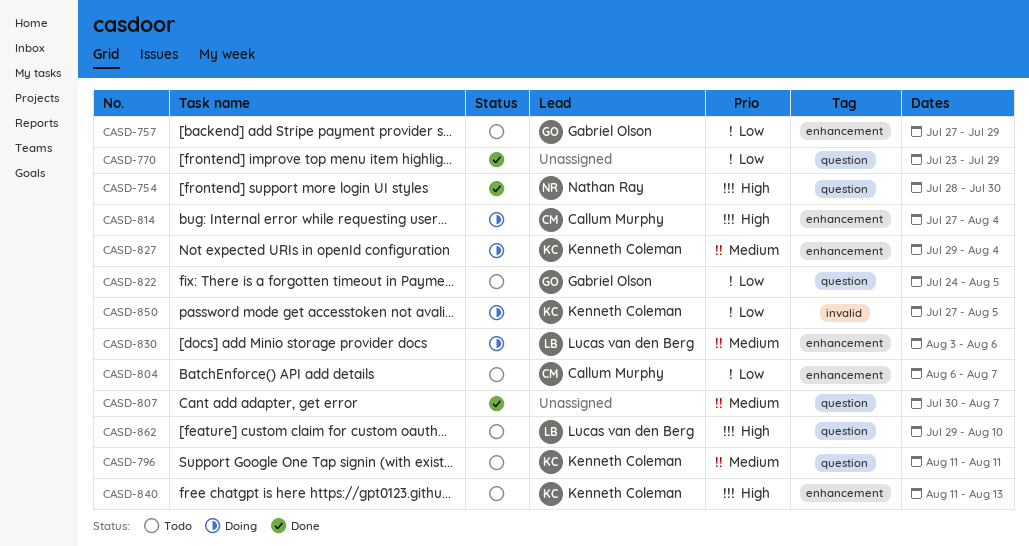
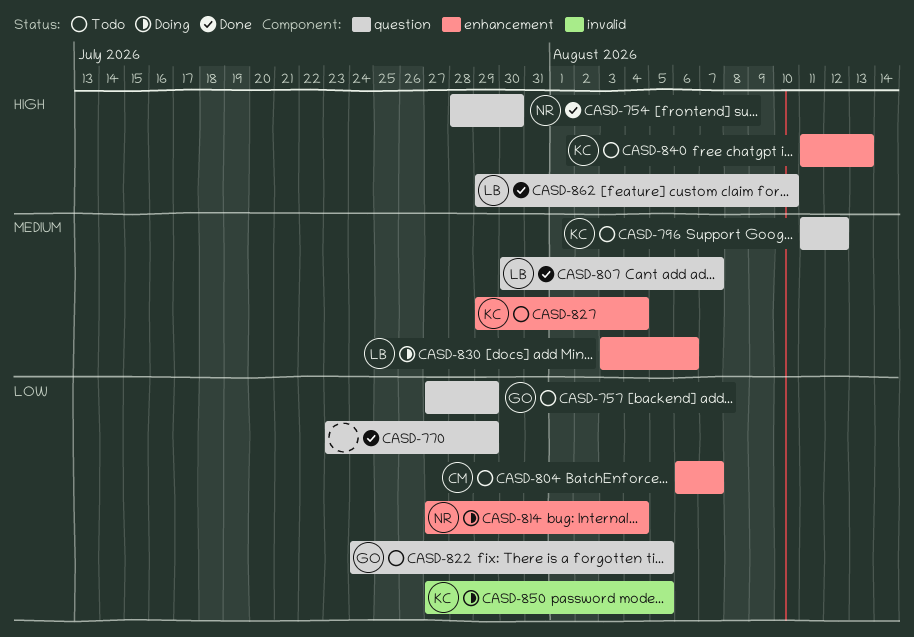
CASD-757, label: enhancement -> question
CASD-796, due: Aug 11 -> Aug 12
CASD-807, owner: none -> Lucas van den Berg
CASD-814, owner: Callum Murphy -> Nathan Ray
CASD-814, priority: High -> Low
CASD-827, status: Doing -> Todo
CASD-862, status: Todo -> Done

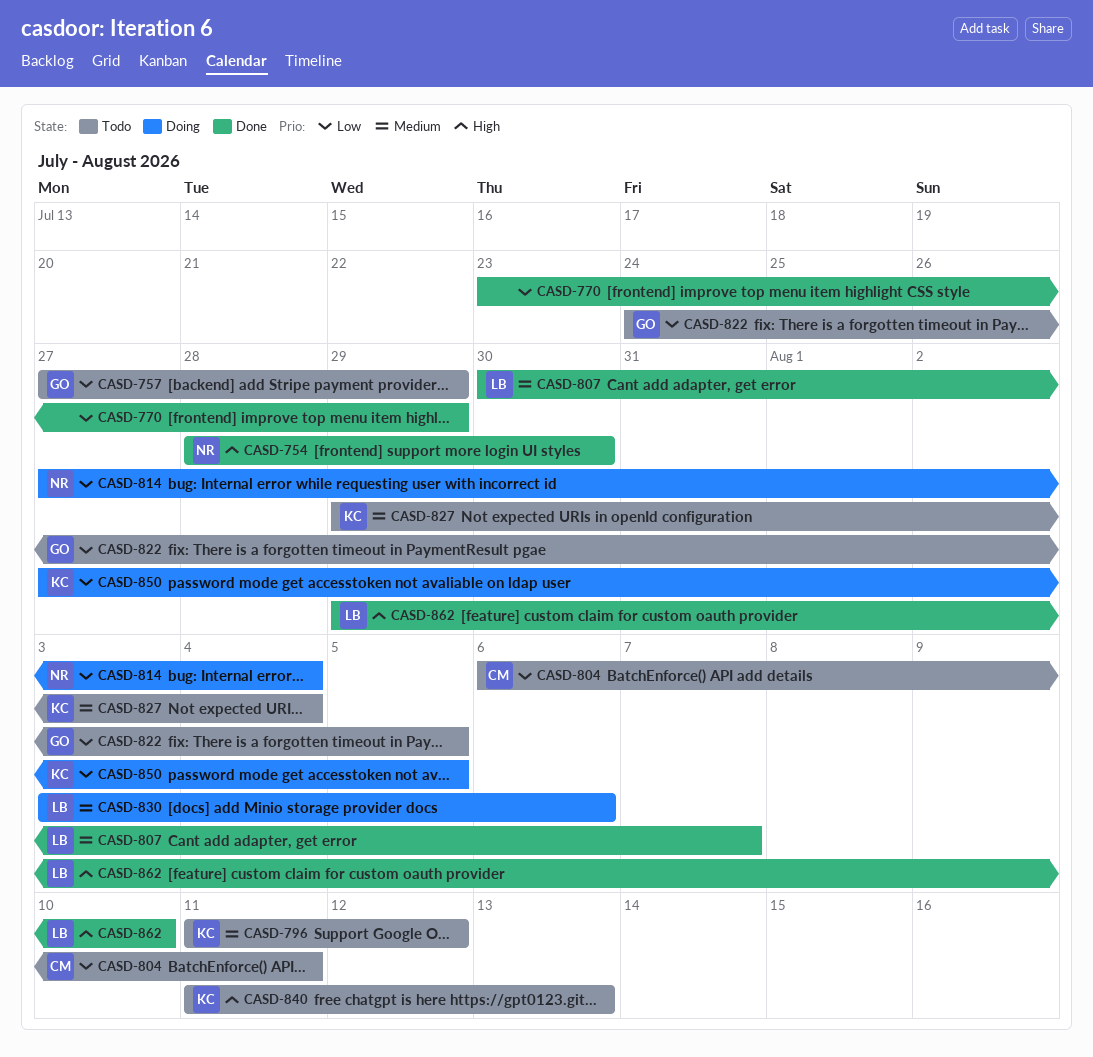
CASD-804, due: Aug 7 -> Aug 11

